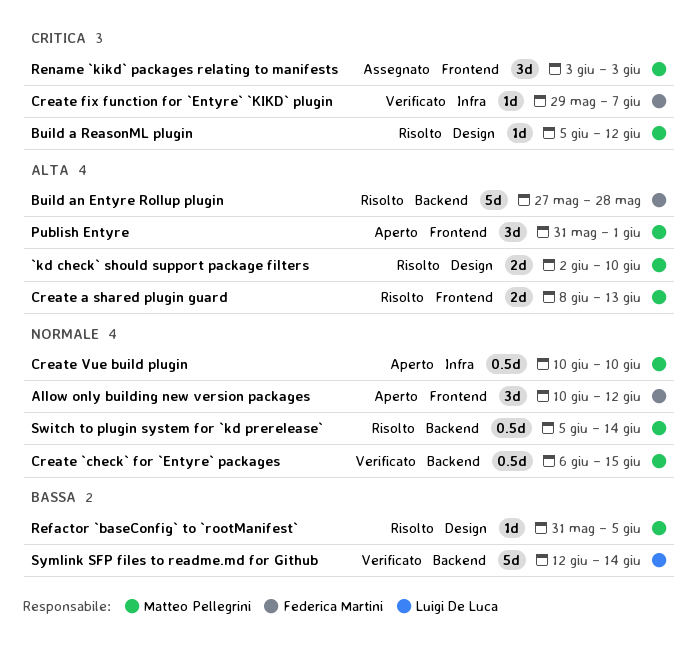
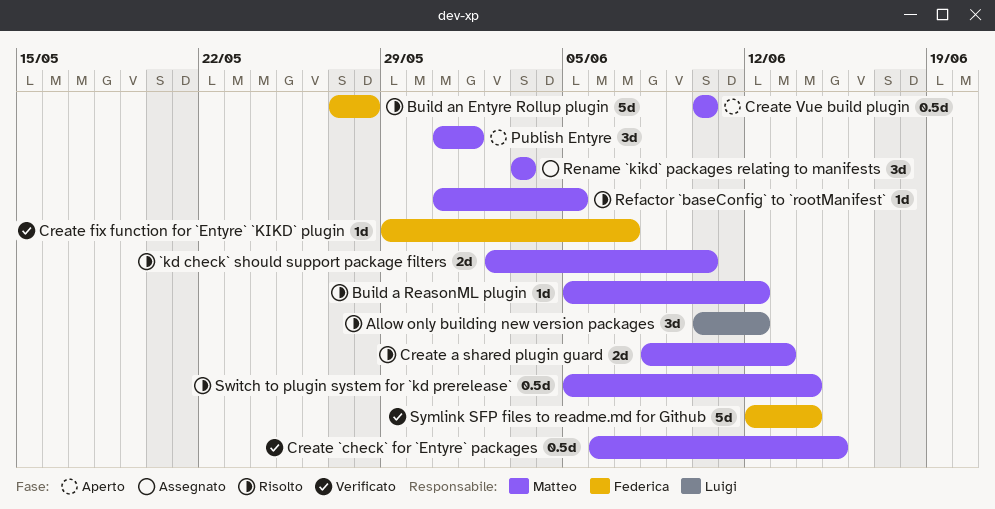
Allow only building new version packages, status: Aperto -> Risolto
Allow only building new version packages, owner: Federica Martini -> Luigi De Luca
Symlink SFP files to readme.md for Github, owner: Luigi De Luca -> Federica Martini

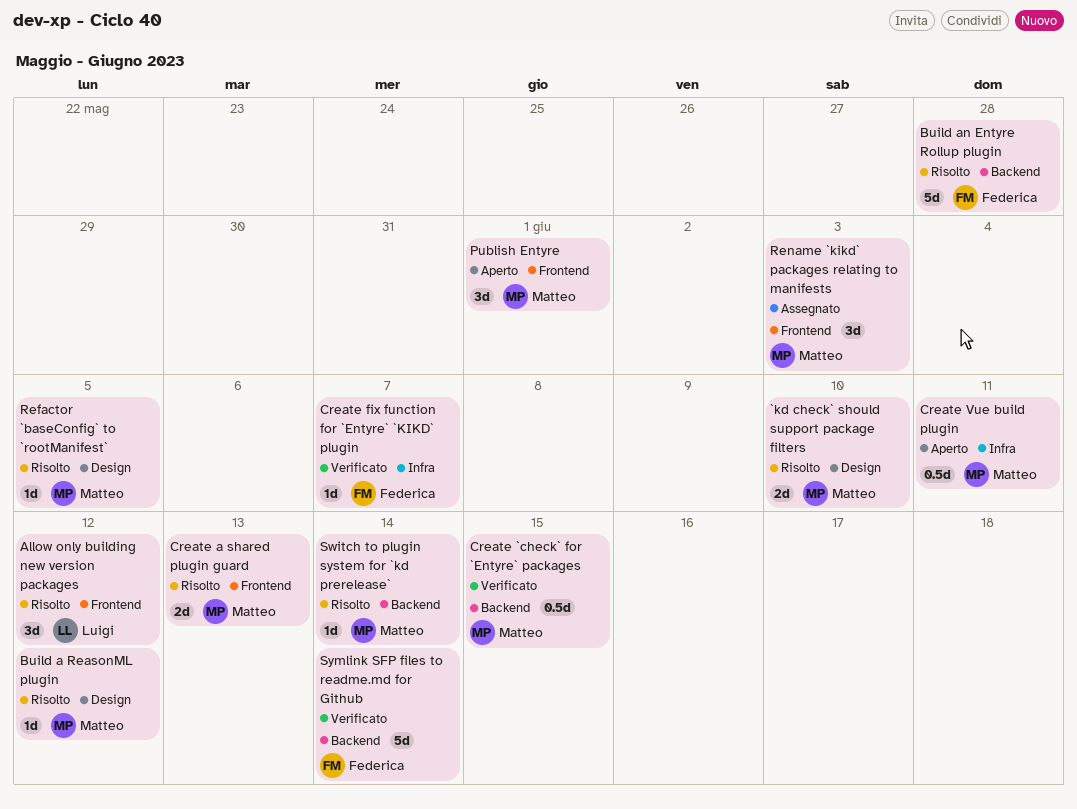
Create Vue build plugin, due: Jun 10 -> Jun 11
Switch to plugin system for `kd prerelease`, estimate: 0.5d -> 1d

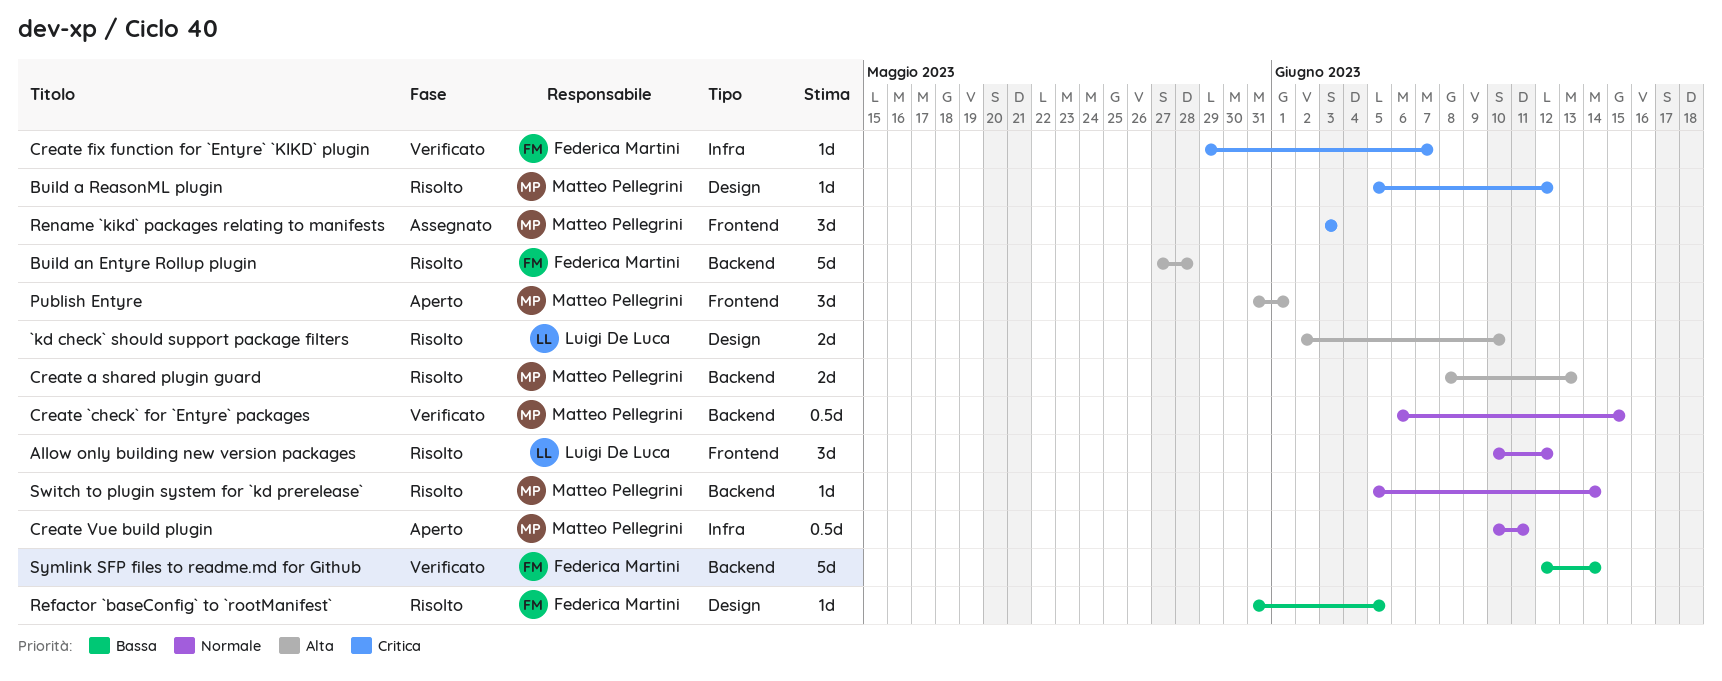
`kd check` should support package filters, owner: Matteo Pellegrini -> Luigi De Luca
Create a shared plugin guard, label: Frontend -> Backend
Refactor `baseConfig` to `rootManifest`, owner: Matteo Pellegrini -> Federica Martini

